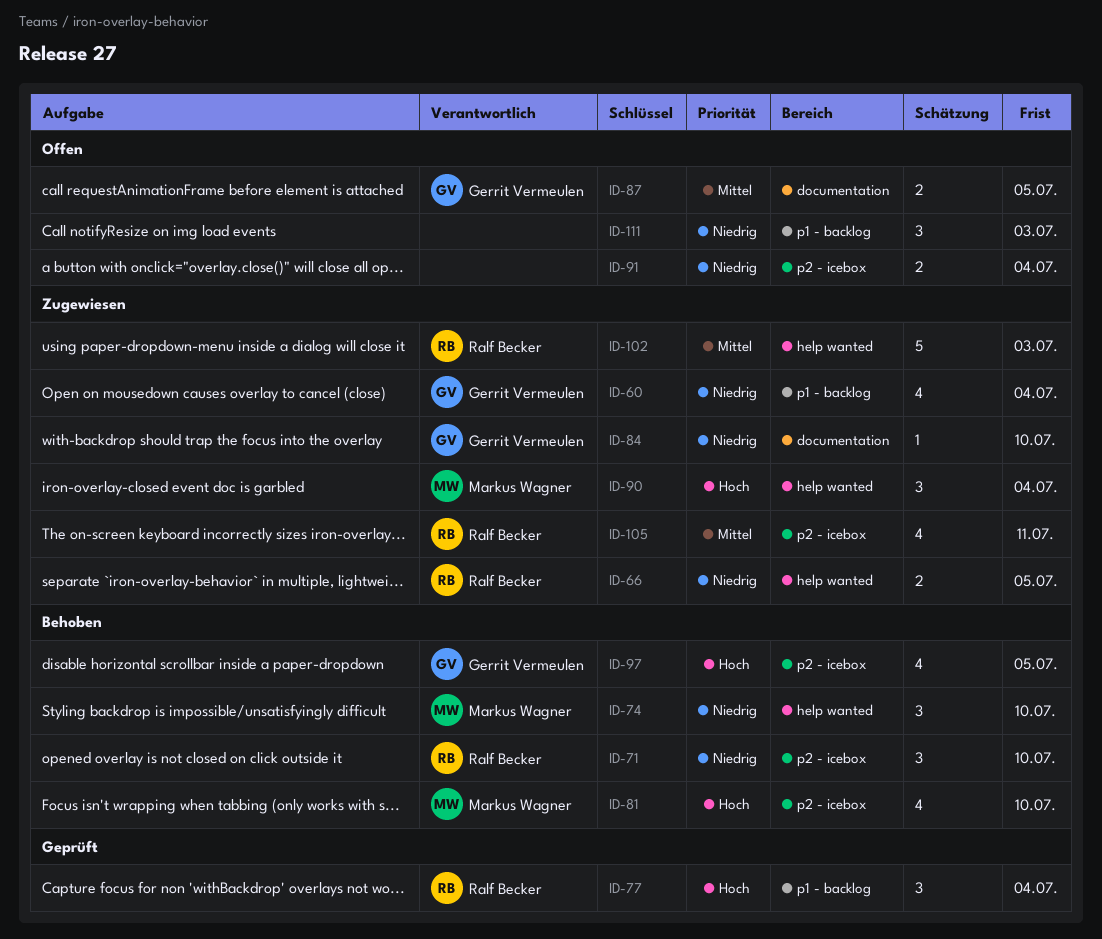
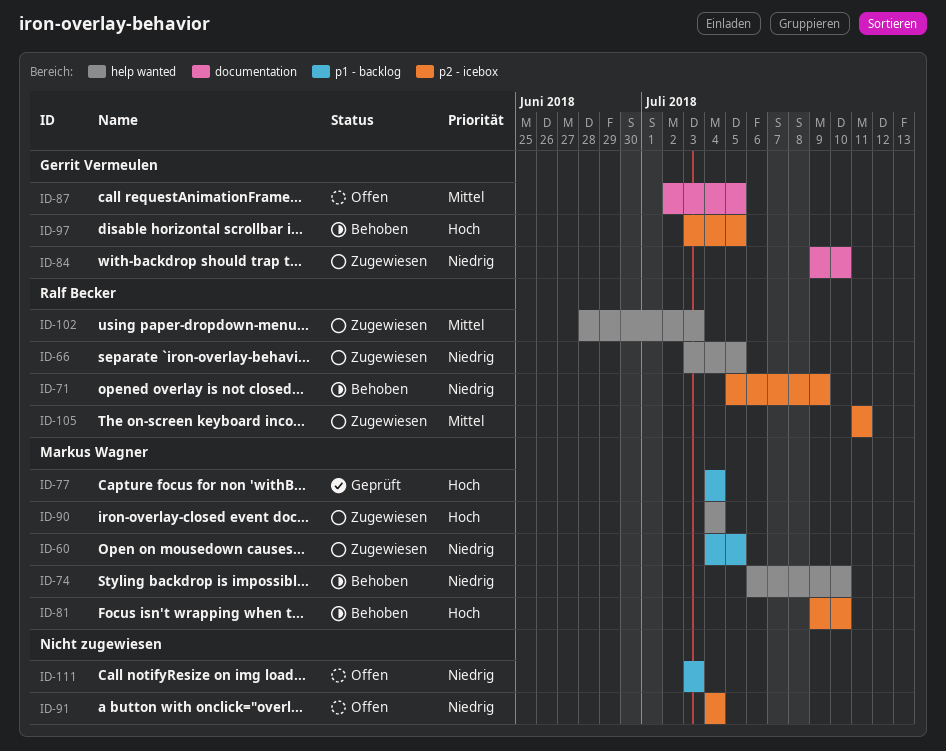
ID-60, owner: Gerrit Vermeulen -> Markus Wagner
ID-60, due: Jul 4 -> Jul 5
ID-71, due: Jul 10 -> Jul 9
ID-77, owner: Ralf Becker -> Markus Wagner

